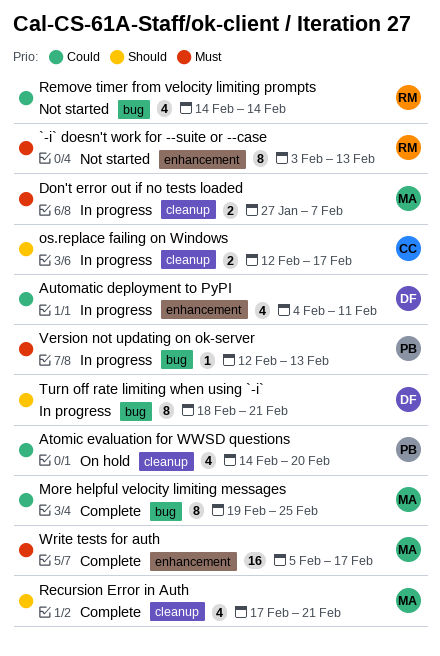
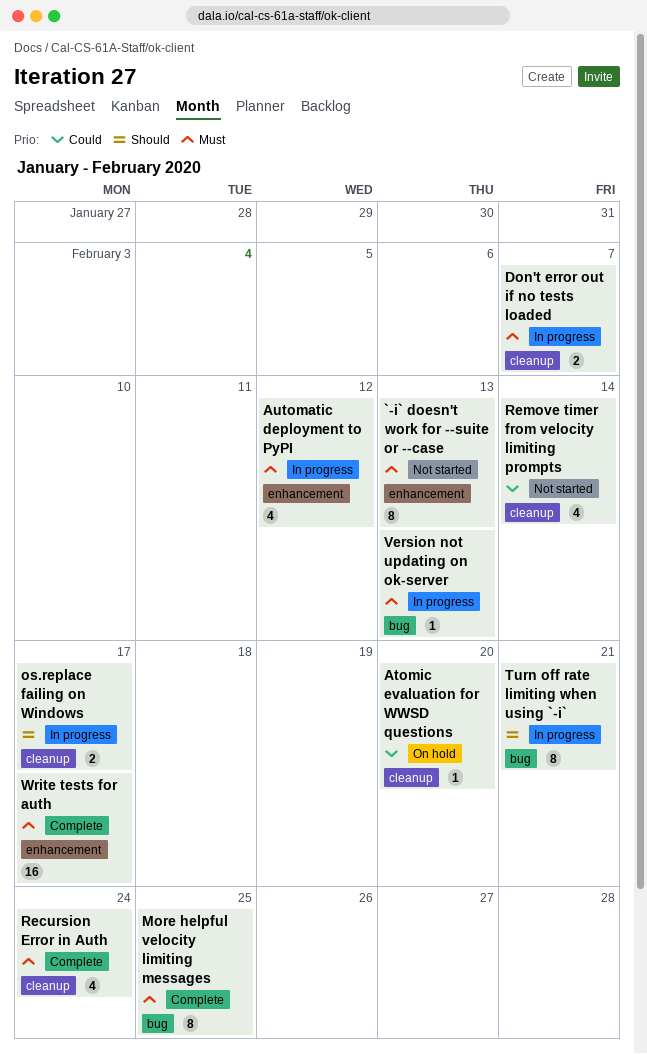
Atomic evaluation for WWSD questions, estimate: 4 -> 1
Automatic deployment to PyPI, priority: Could -> Must
Automatic deployment to PyPI, due: Feb 11 -> Feb 12
More helpful velocity limiting messages, priority: Could -> Must
Recursion Error in Auth, priority: Should -> Must
Recursion Error in Auth, due: Feb 21 -> Feb 24
Remove timer from velocity limiting prompts, label: bug -> cleanup

